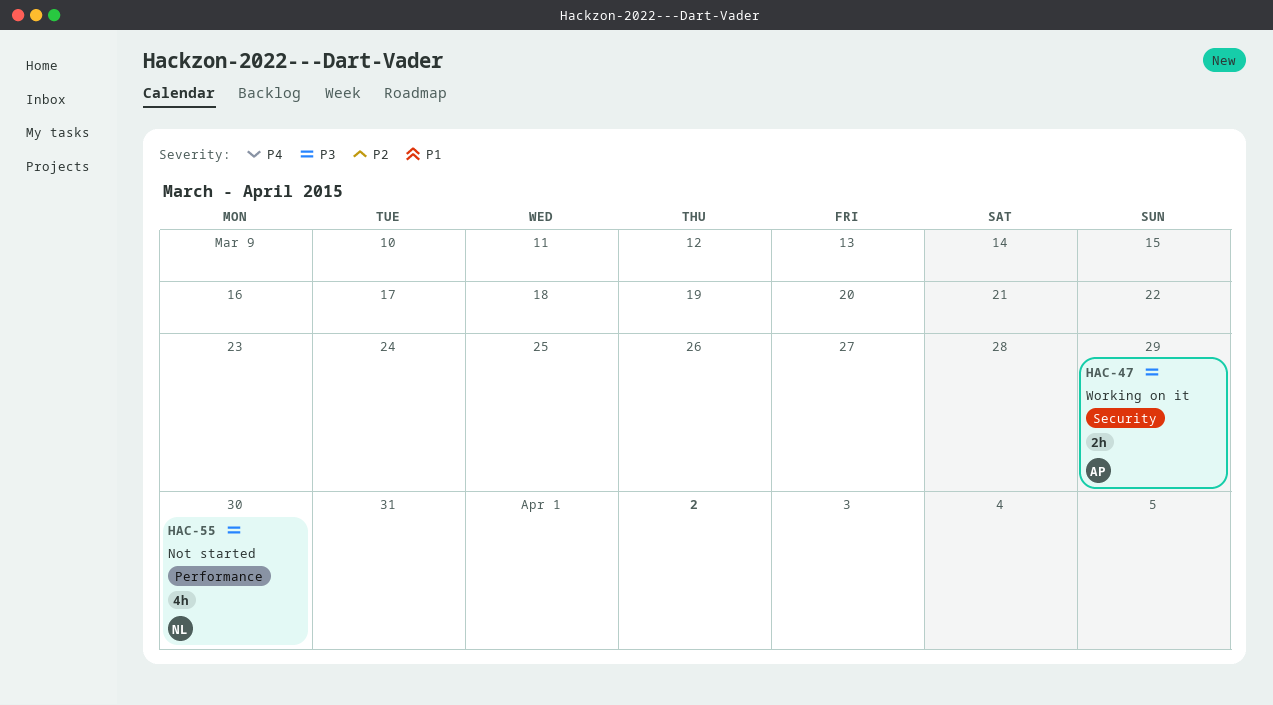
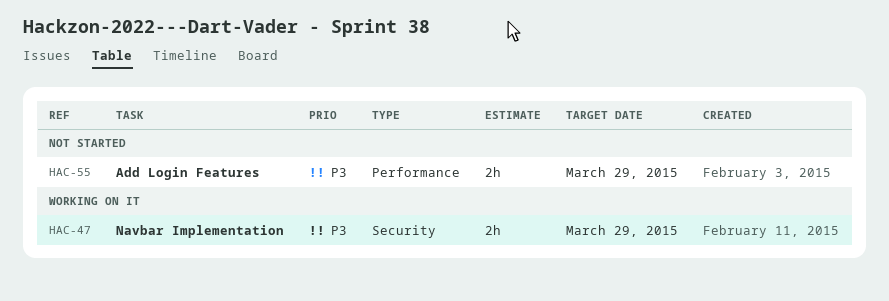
HAC-55, estimate: 4h -> 2h
HAC-55, due: Mar 30 -> Mar 29

